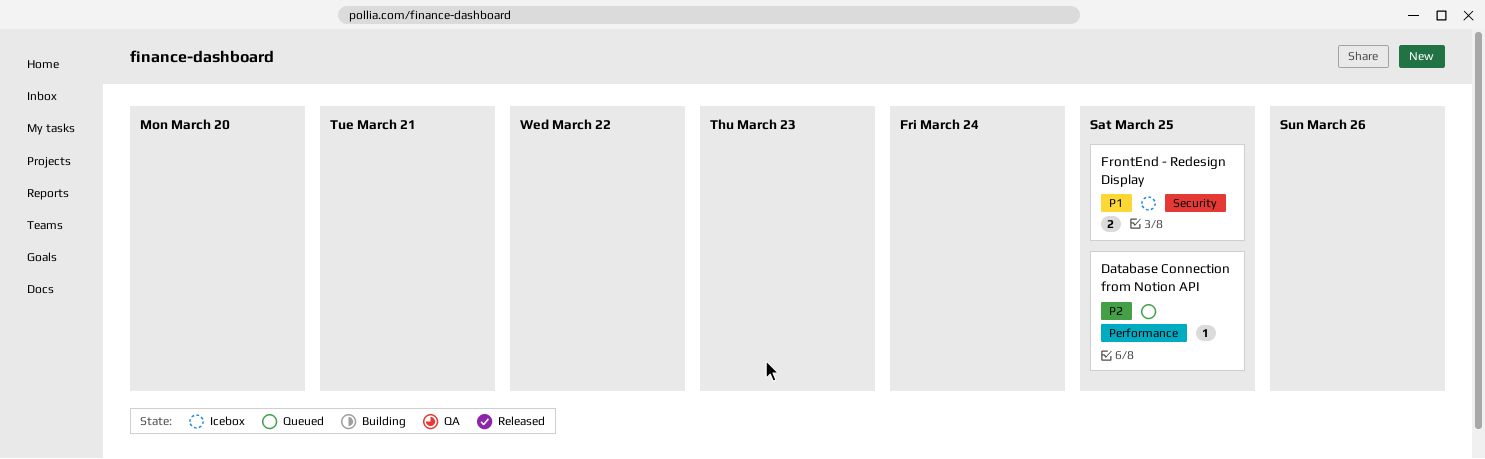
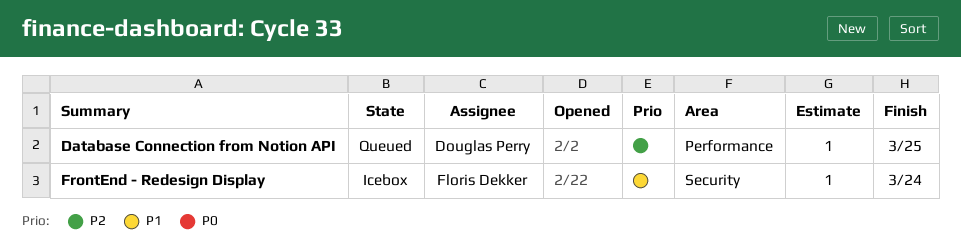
FrontEnd - Redesign Display, estimate: 2 -> 1
FrontEnd - Redesign Display, due: Mar 25 -> Mar 24

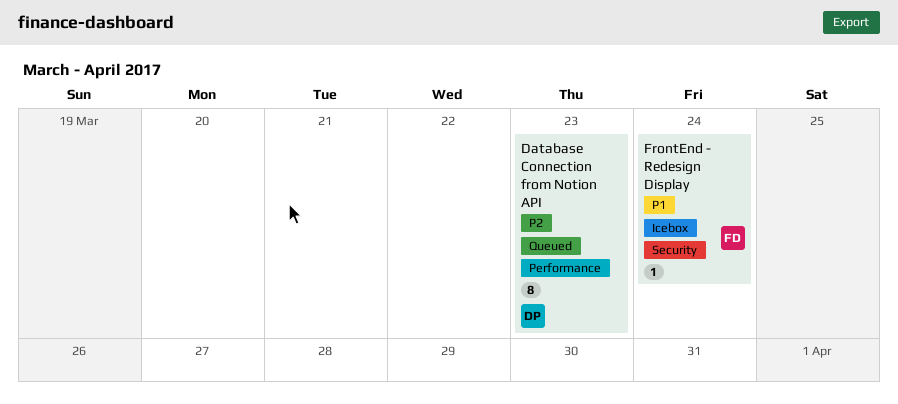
Database Connection from Notion API, estimate: 1 -> 8
Database Connection from Notion API, due: Mar 25 -> Mar 23

